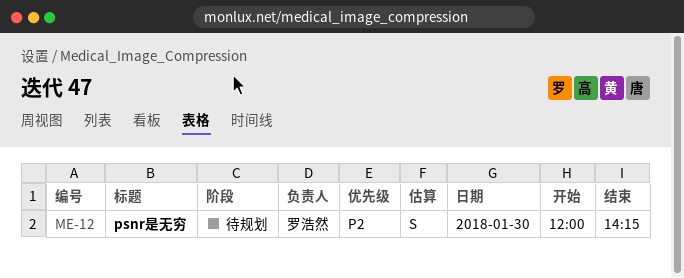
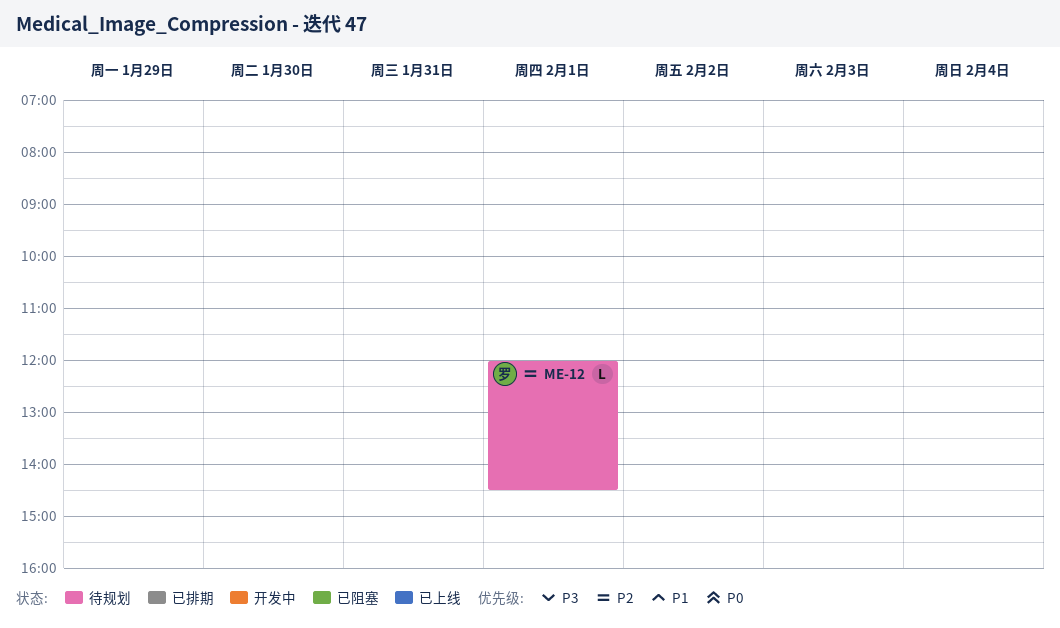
ME-12, estimate: S -> L
ME-12, day: Jan 30 -> Feb 1
ME-12, ends: 14:15 -> 14:30

